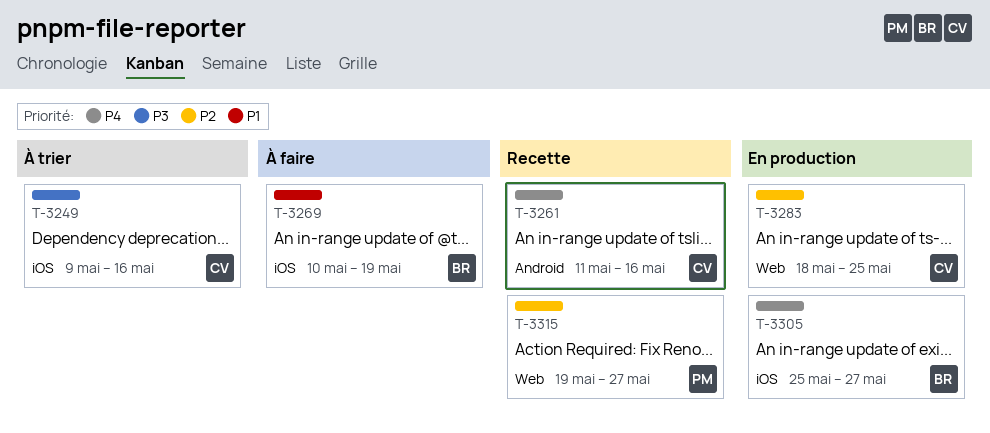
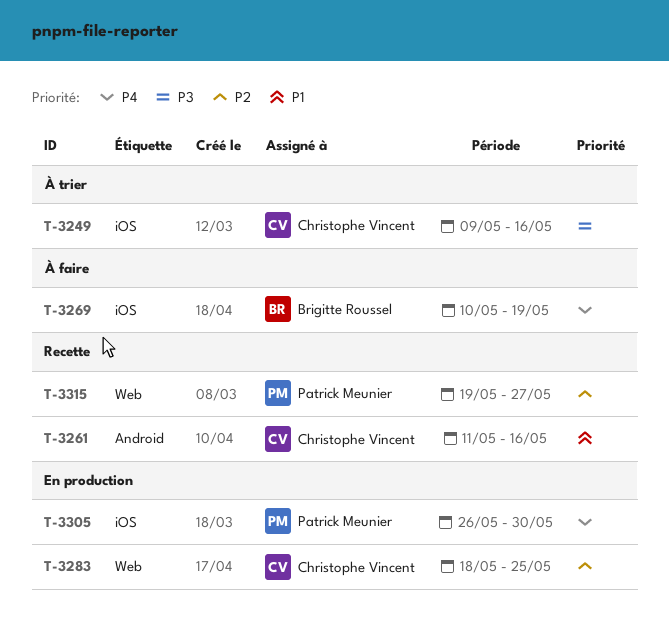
T-3261, priority: P4 -> P1
T-3269, priority: P1 -> P4
T-3305, owner: Brigitte Roussel -> Patrick Meunier
T-3305, start: May 25 -> May 26
T-3305, due: May 27 -> May 30

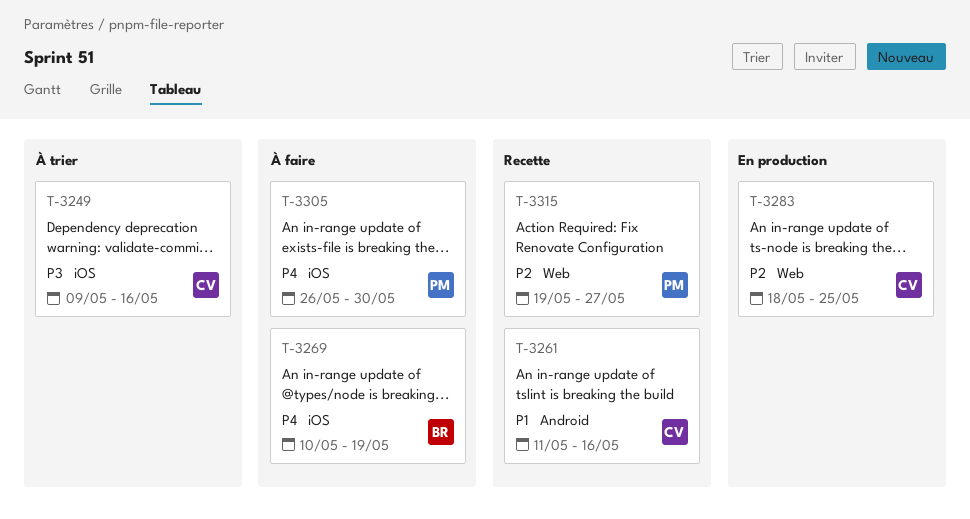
T-3305, status: En production -> À faire

